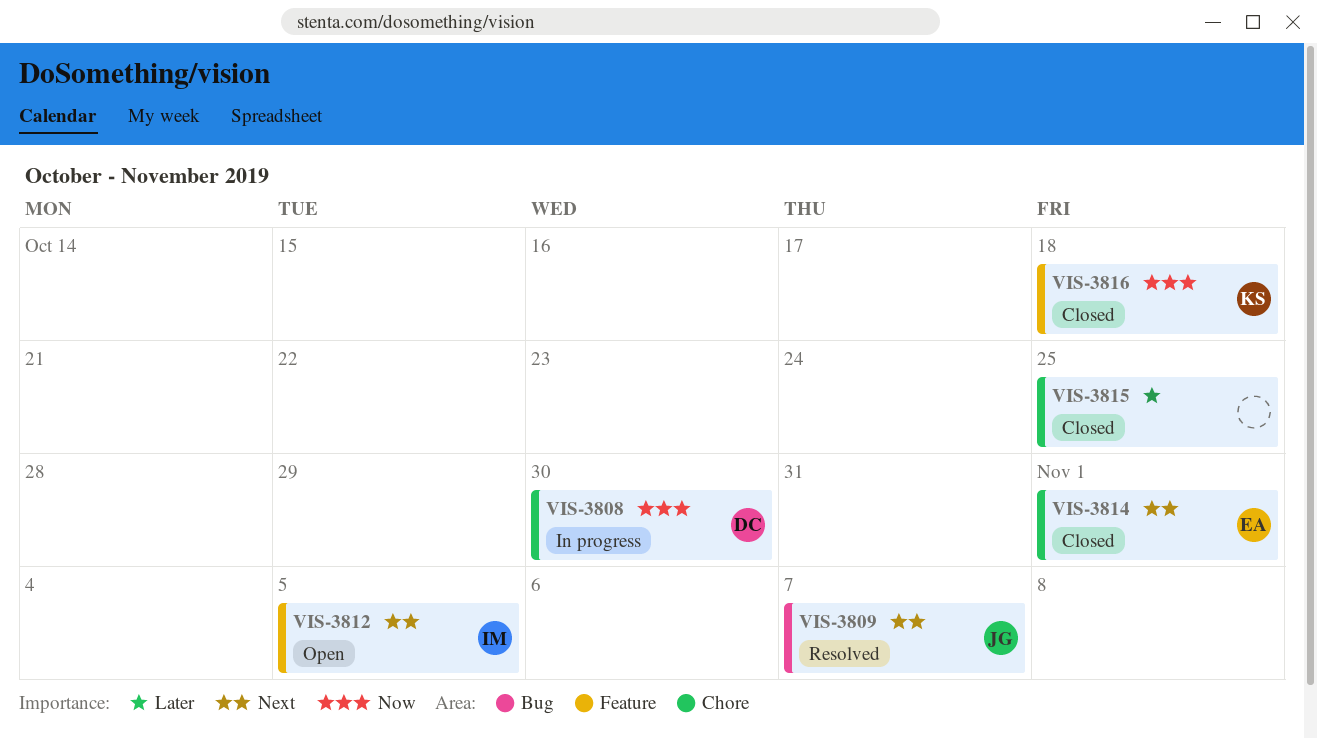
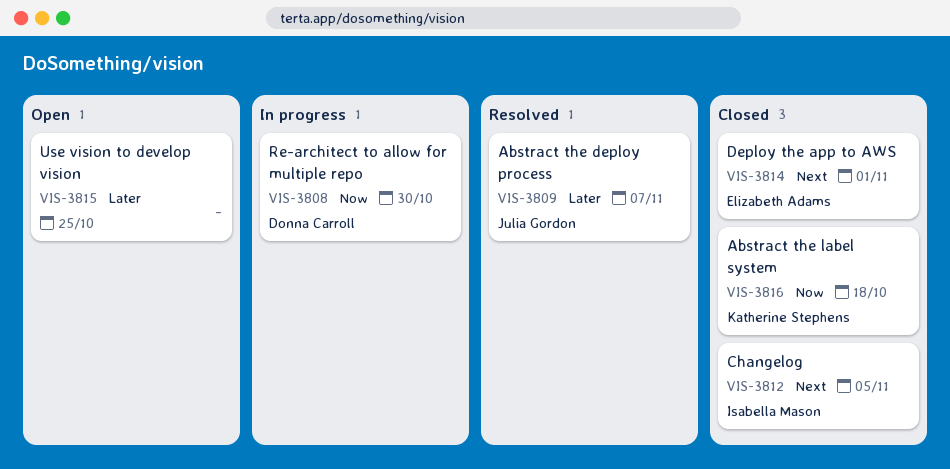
VIS-3809, priority: Next -> Later
VIS-3812, status: Open -> Closed
VIS-3815, status: Closed -> Open

